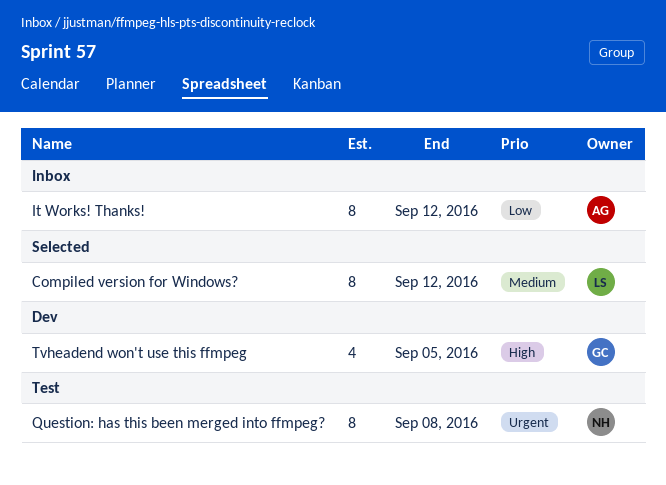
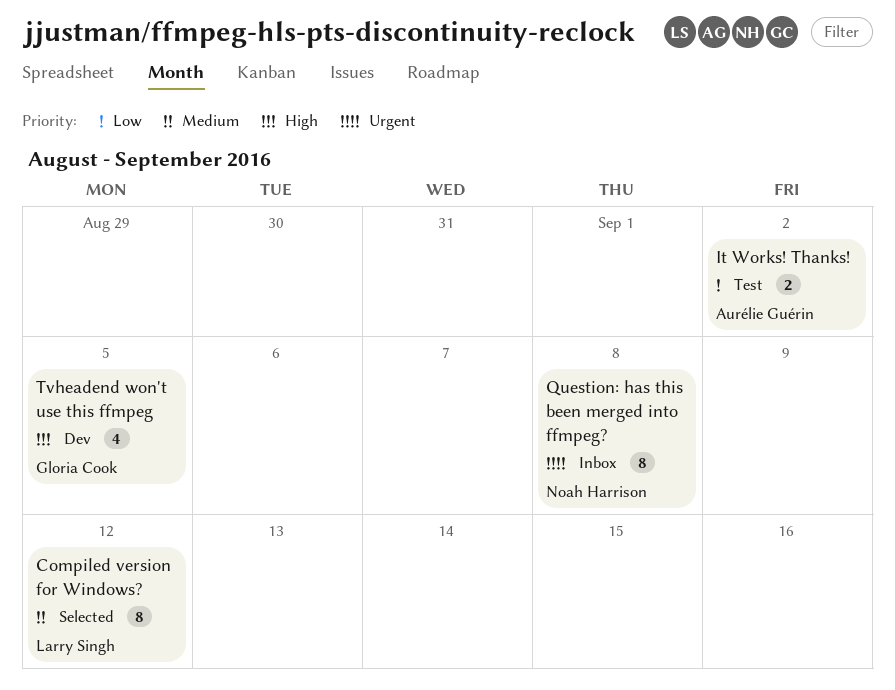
It Works! Thanks!, status: Inbox -> Test
It Works! Thanks!, estimate: 8 -> 2
It Works! Thanks!, due: Sep 12 -> Sep 2
Question: has this been merged into ffmpeg?, status: Test -> Inbox

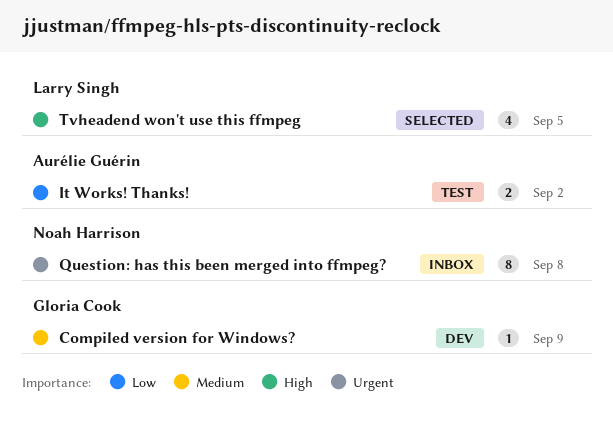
Compiled version for Windows?, status: Selected -> Dev
Compiled version for Windows?, owner: Larry Singh -> Gloria Cook
Compiled version for Windows?, estimate: 8 -> 1
Compiled version for Windows?, due: Sep 12 -> Sep 9
Tvheadend won't use this ffmpeg, status: Dev -> Selected
Tvheadend won't use this ffmpeg, owner: Gloria Cook -> Larry Singh

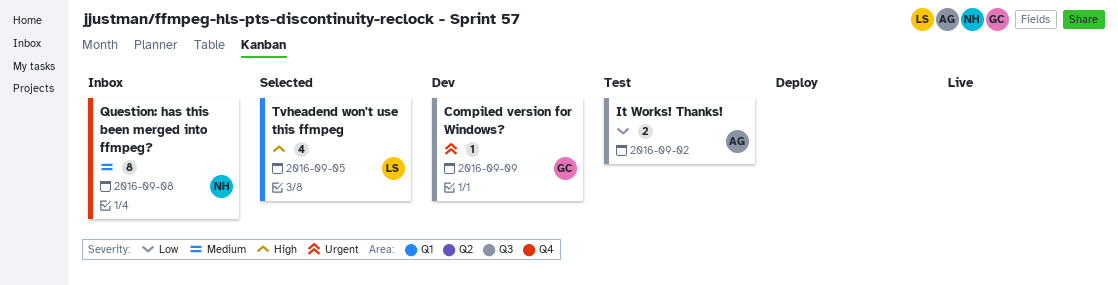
Compiled version for Windows?, priority: Medium -> Urgent
Question: has this been merged into ffmpeg?, priority: Urgent -> Medium

